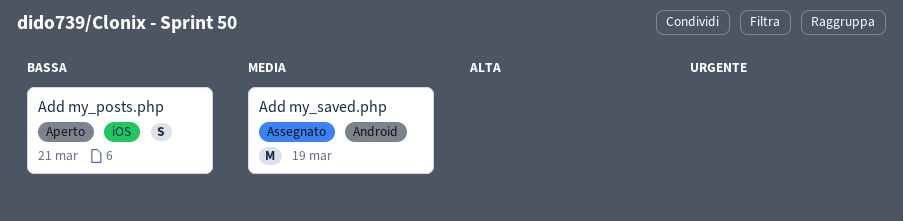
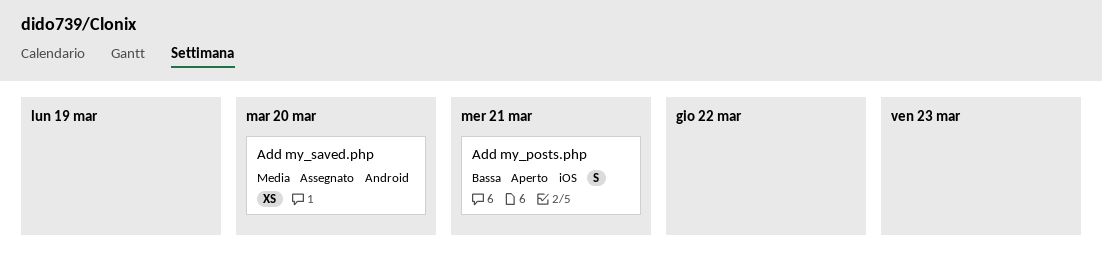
Add my_saved.php, estimate: M -> XS
Add my_saved.php, due: Mar 19 -> Mar 20

